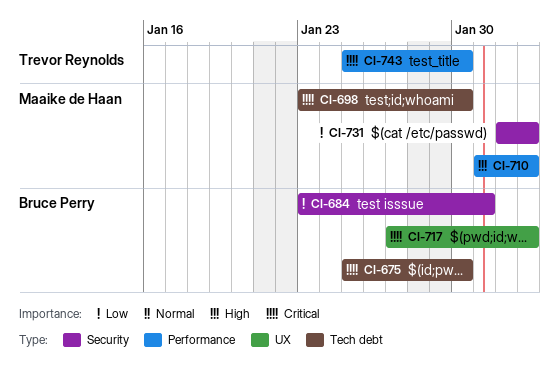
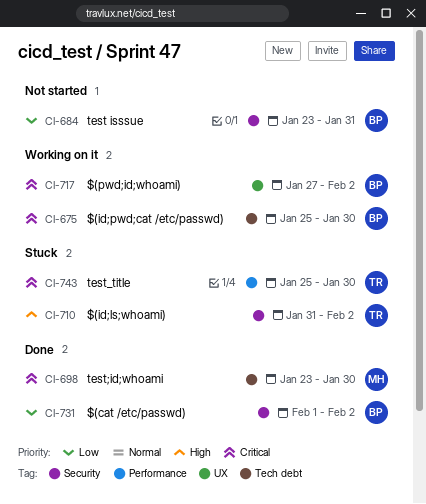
CI-710, owner: Maaike de Haan -> Trevor Reynolds
CI-710, label: Performance -> Security
CI-731, owner: Maaike de Haan -> Bruce Perry

